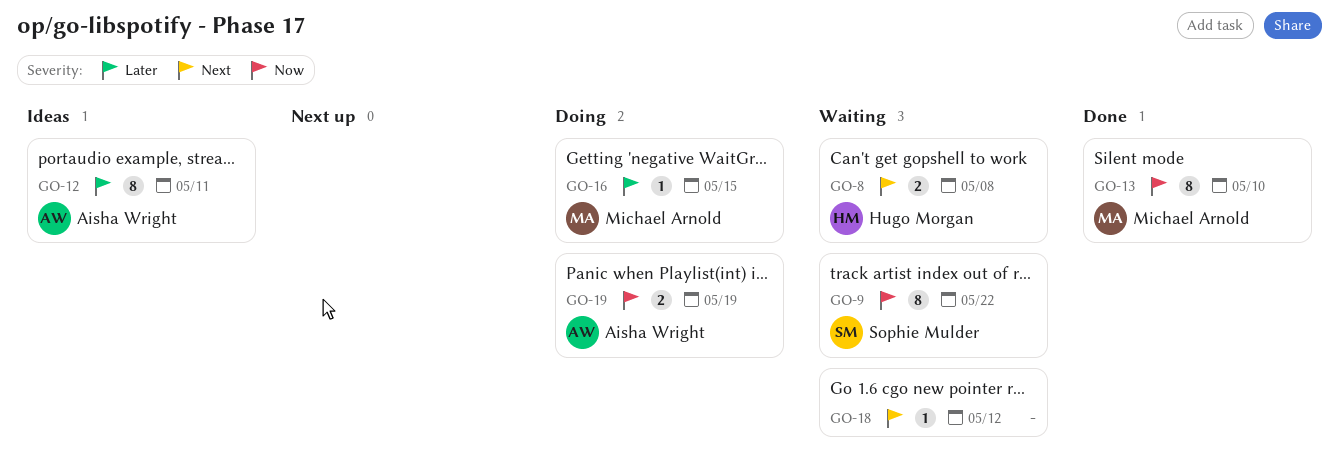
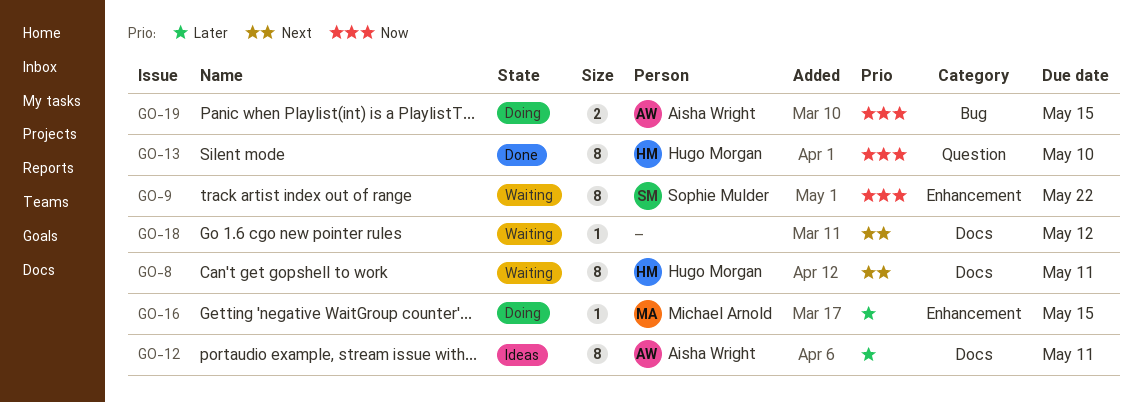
GO-8, estimate: 2 -> 8
GO-8, due: May 8 -> May 11
GO-13, owner: Michael Arnold -> Hugo Morgan
GO-19, due: May 19 -> May 15

